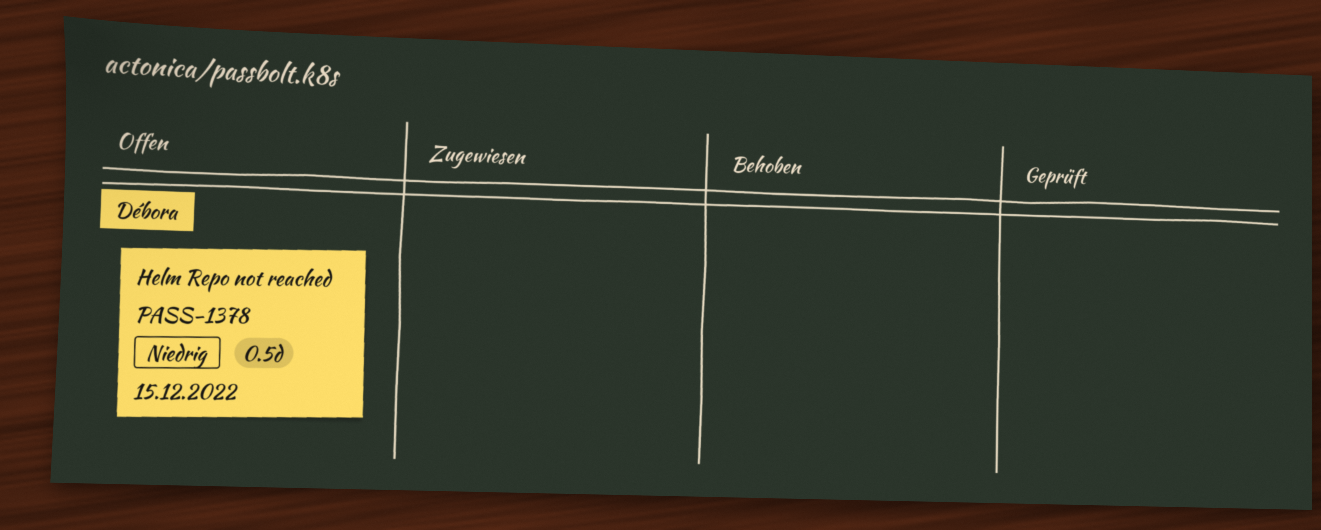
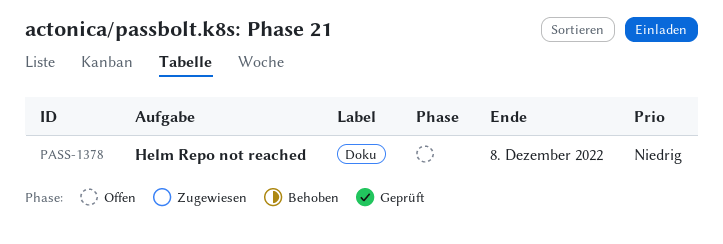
PASS-1378, due: Dec 15 -> Dec 8

